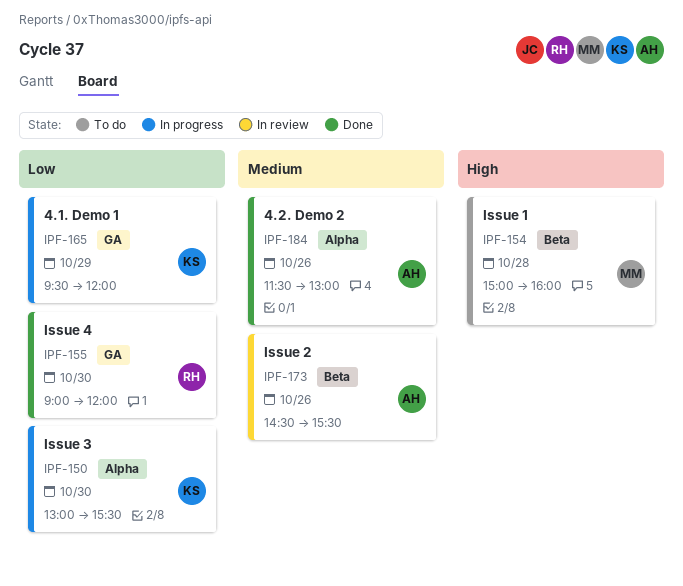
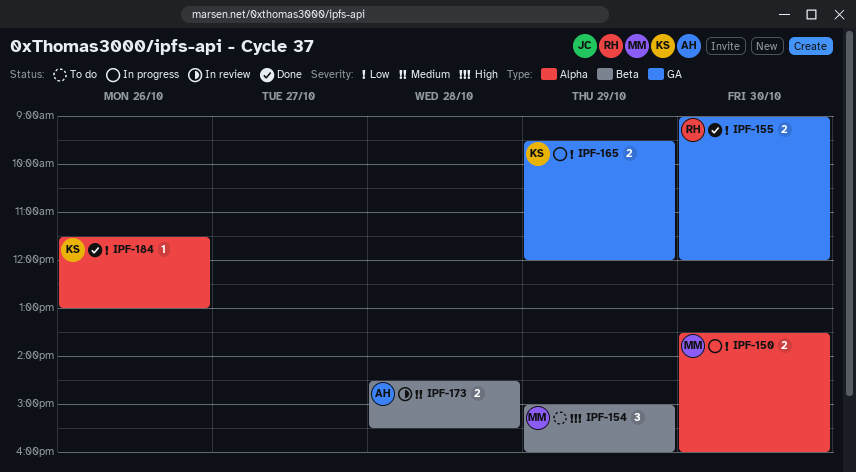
IPF-150, owner: KS -> MM
IPF-150, begins: 13:00 -> 13:30
IPF-150, ends: 15:30 -> 16:00
IPF-154, day: Oct 28 -> Oct 29
IPF-173, day: Oct 26 -> Oct 28
IPF-184, owner: AH -> KS
IPF-184, priority: Medium -> Low

